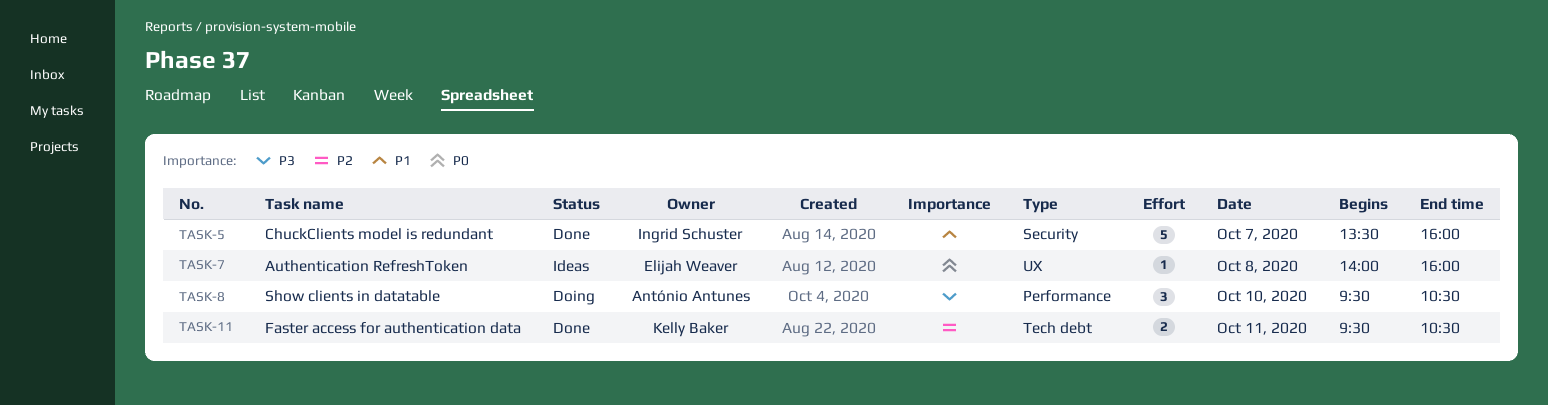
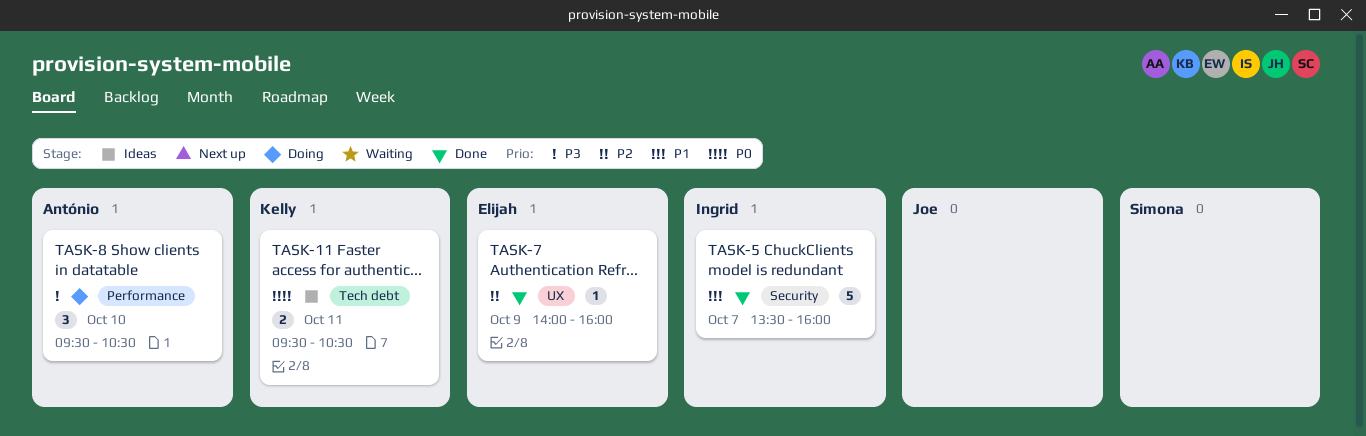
TASK-7, status: Ideas -> Done
TASK-7, priority: P0 -> P2
TASK-7, day: Oct 8 -> Oct 9
TASK-11, status: Done -> Ideas
TASK-11, priority: P2 -> P0

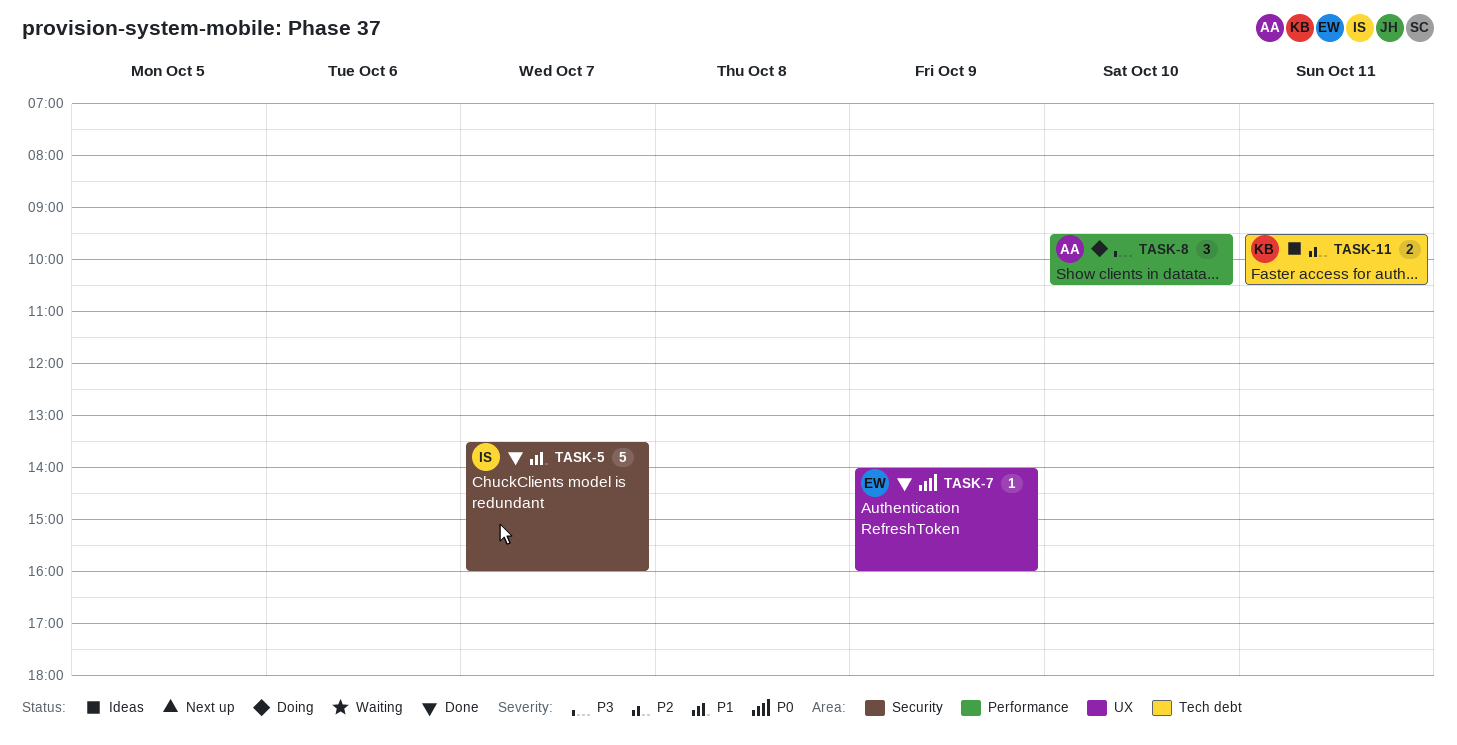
TASK-7, priority: P2 -> P0
TASK-11, priority: P0 -> P2

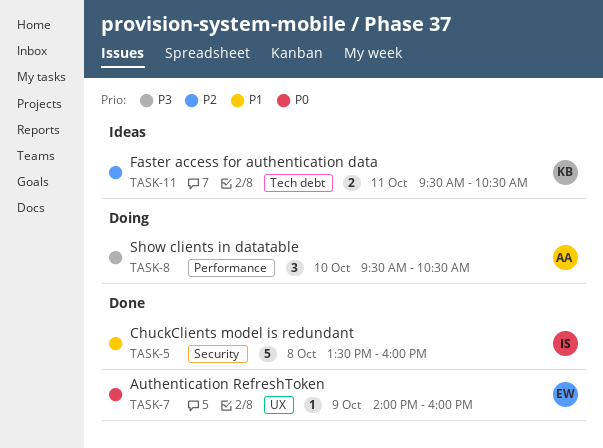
TASK-5, day: Oct 7 -> Oct 8

